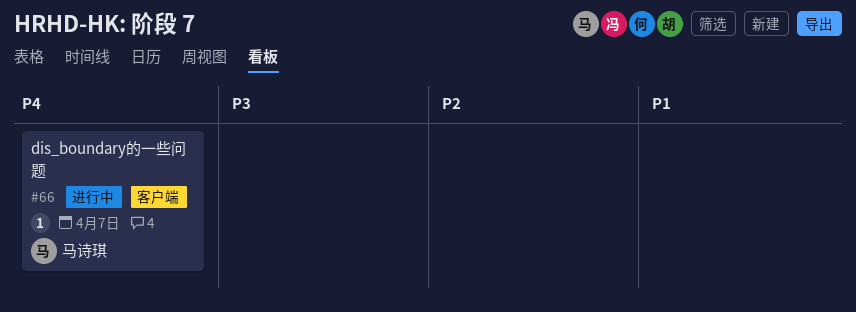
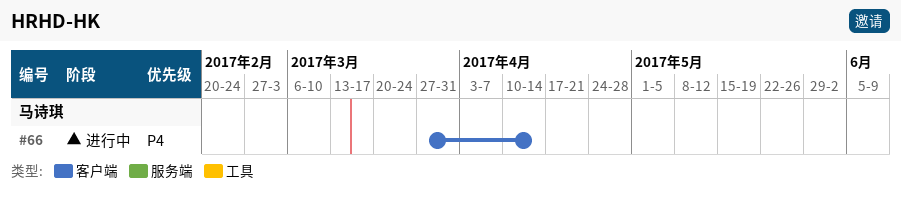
#66, due: Apr 7 -> Apr 14

